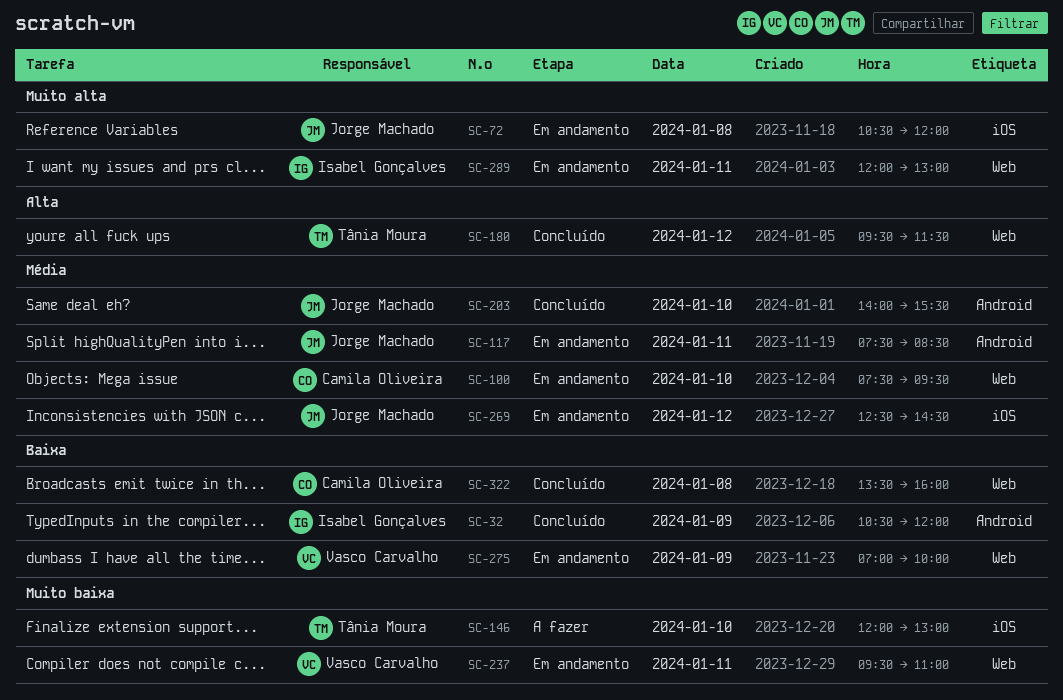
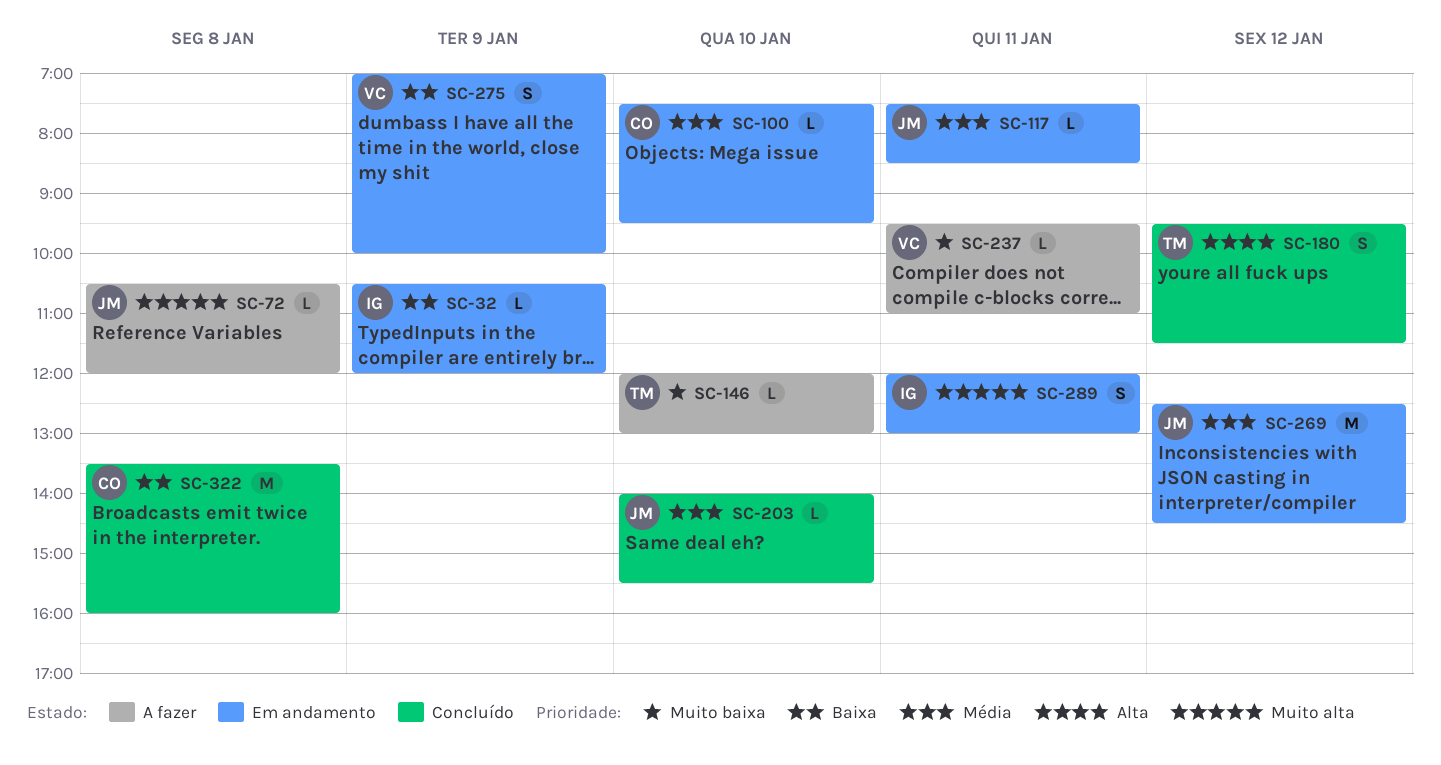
SC-32, status: Concluído -> Em andamento
SC-72, status: Em andamento -> A fazer
SC-237, status: Em andamento -> A fazer

